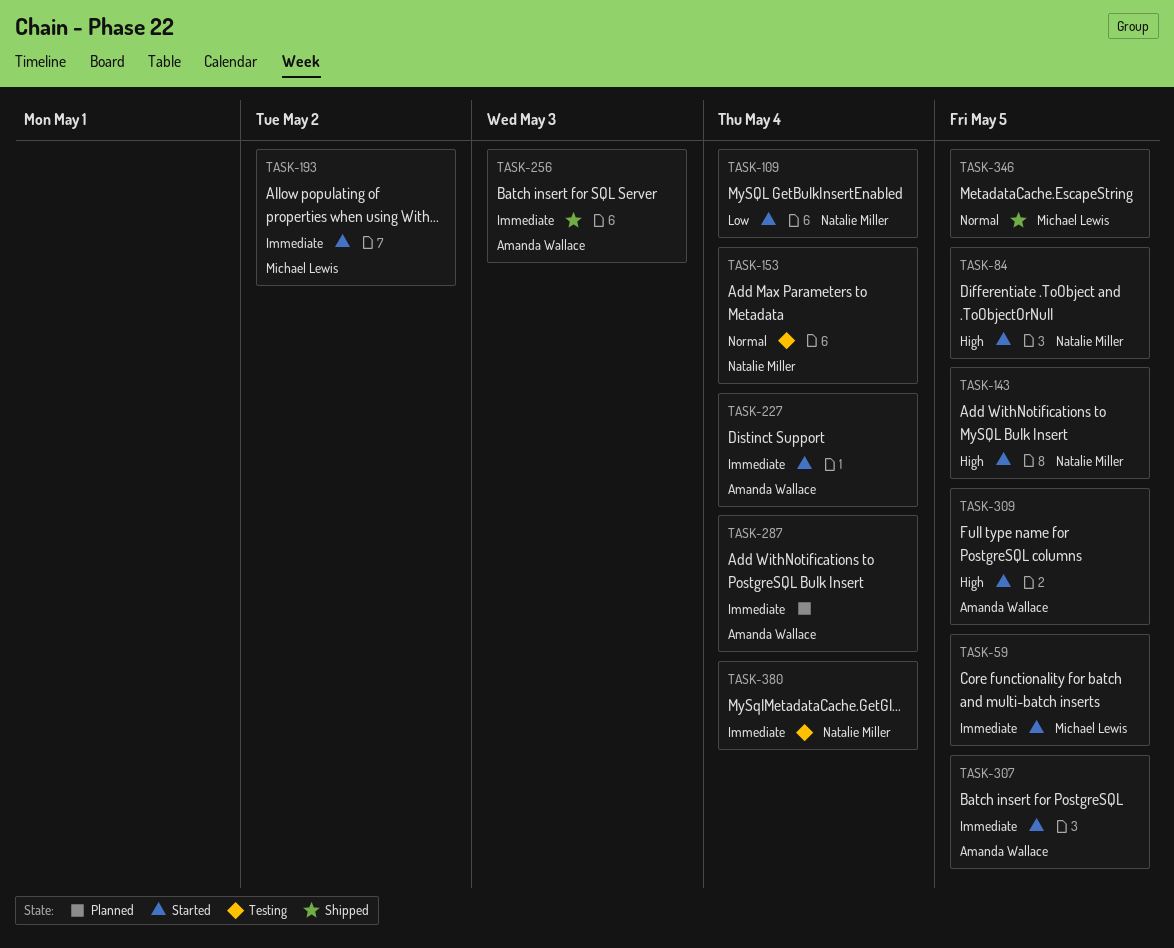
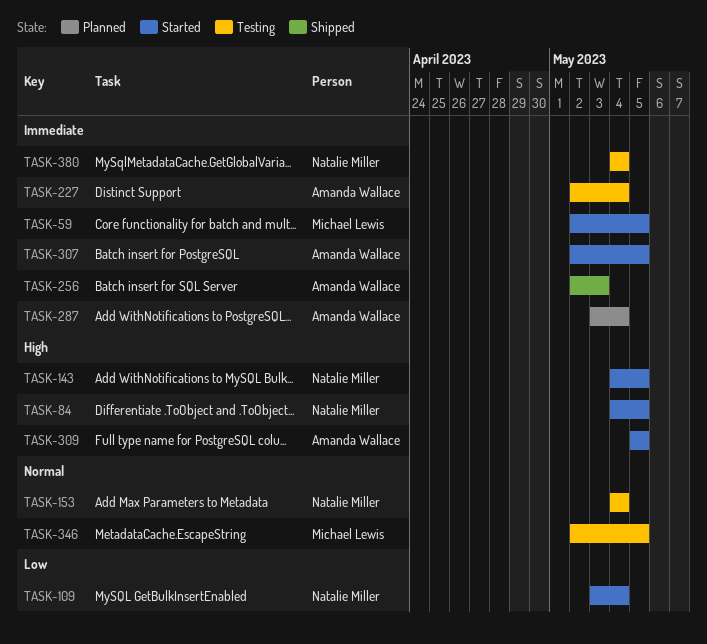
TASK-193: present -> none
TASK-227, status: Started -> Testing
TASK-346, status: Shipped -> Testing

